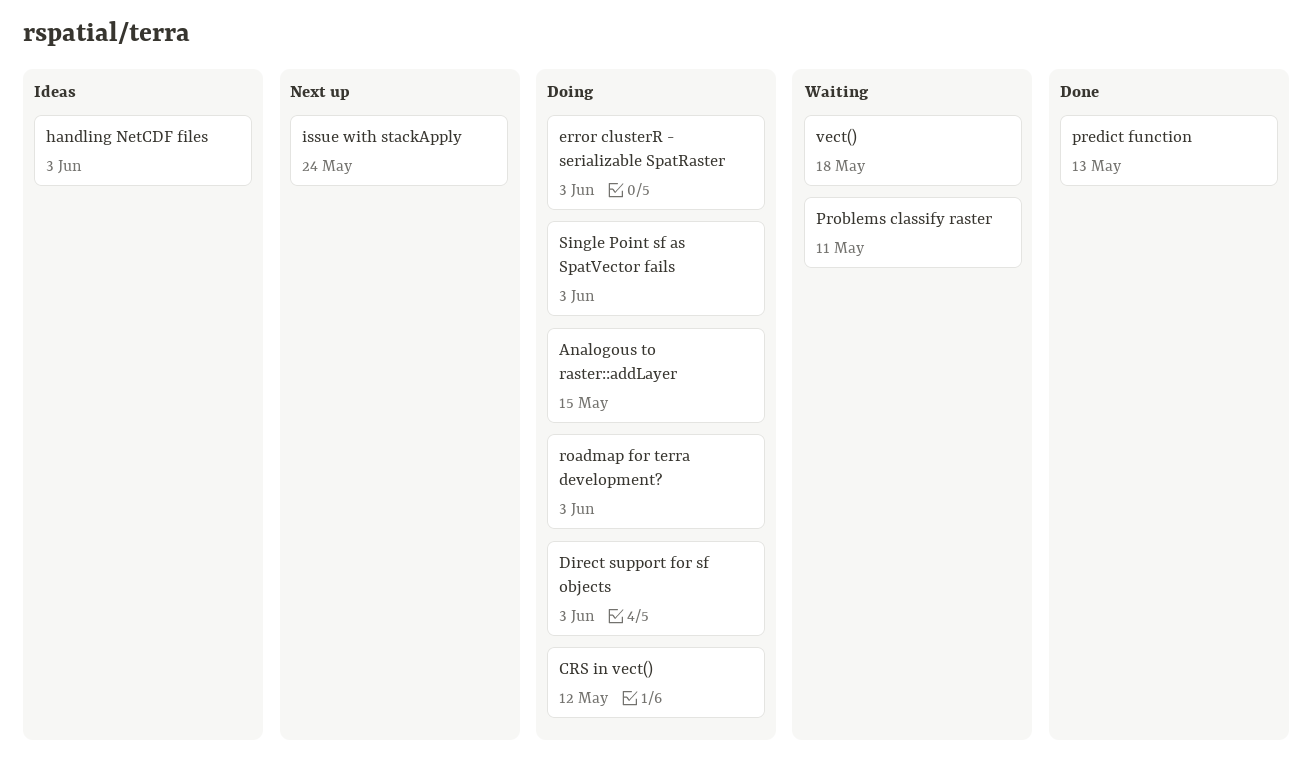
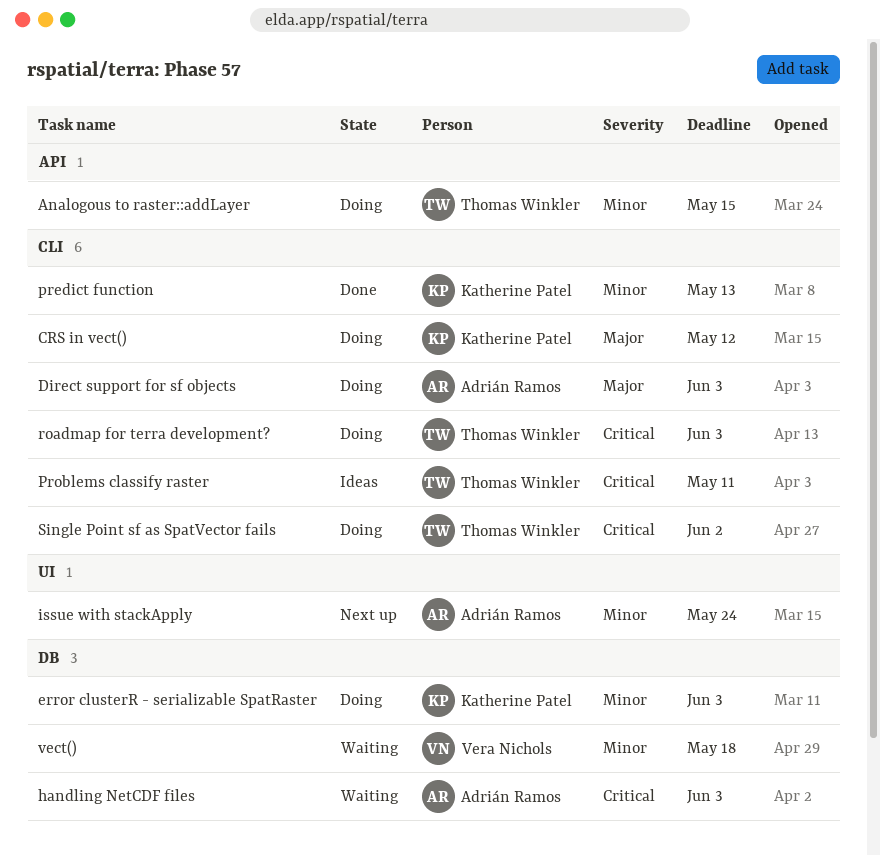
handling NetCDF files, status: Ideas -> Waiting
Problems classify raster, status: Waiting -> Ideas
Single Point sf as SpatVector fails, due: Jun 3 -> Jun 2

